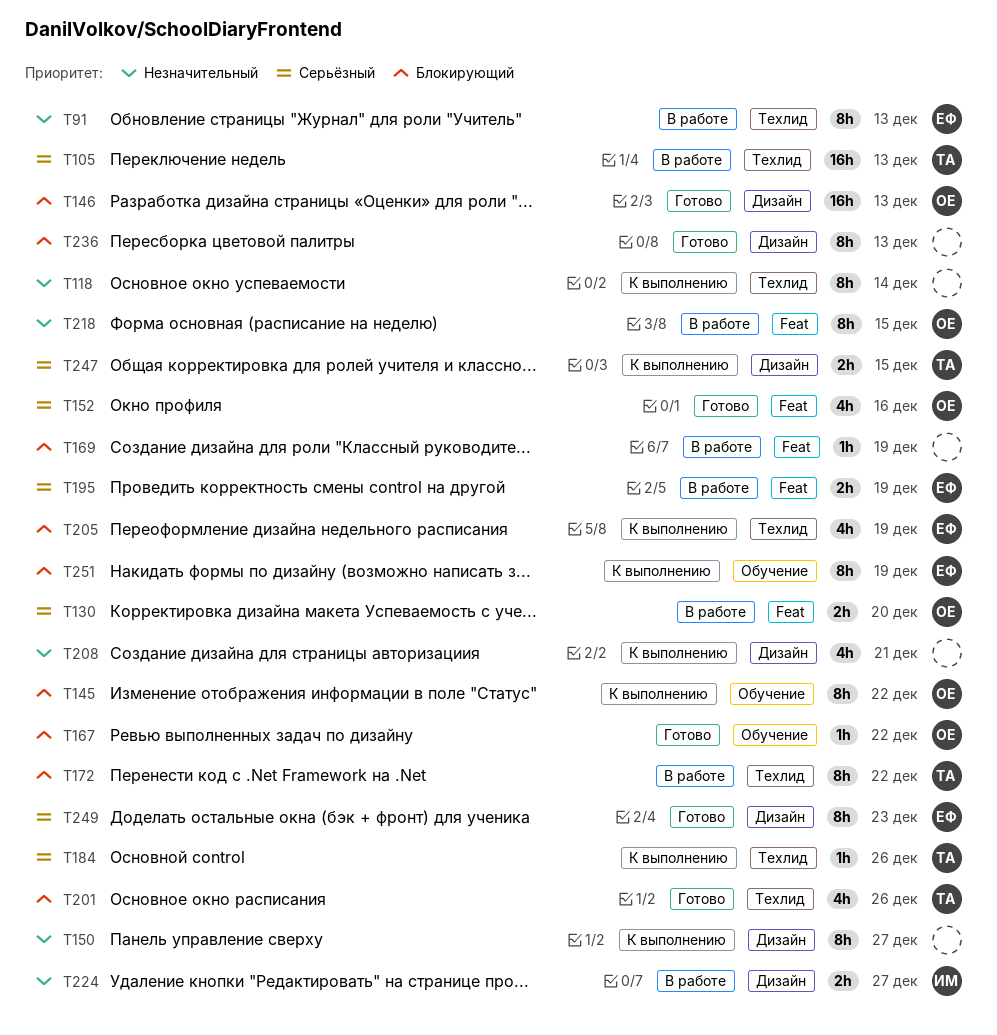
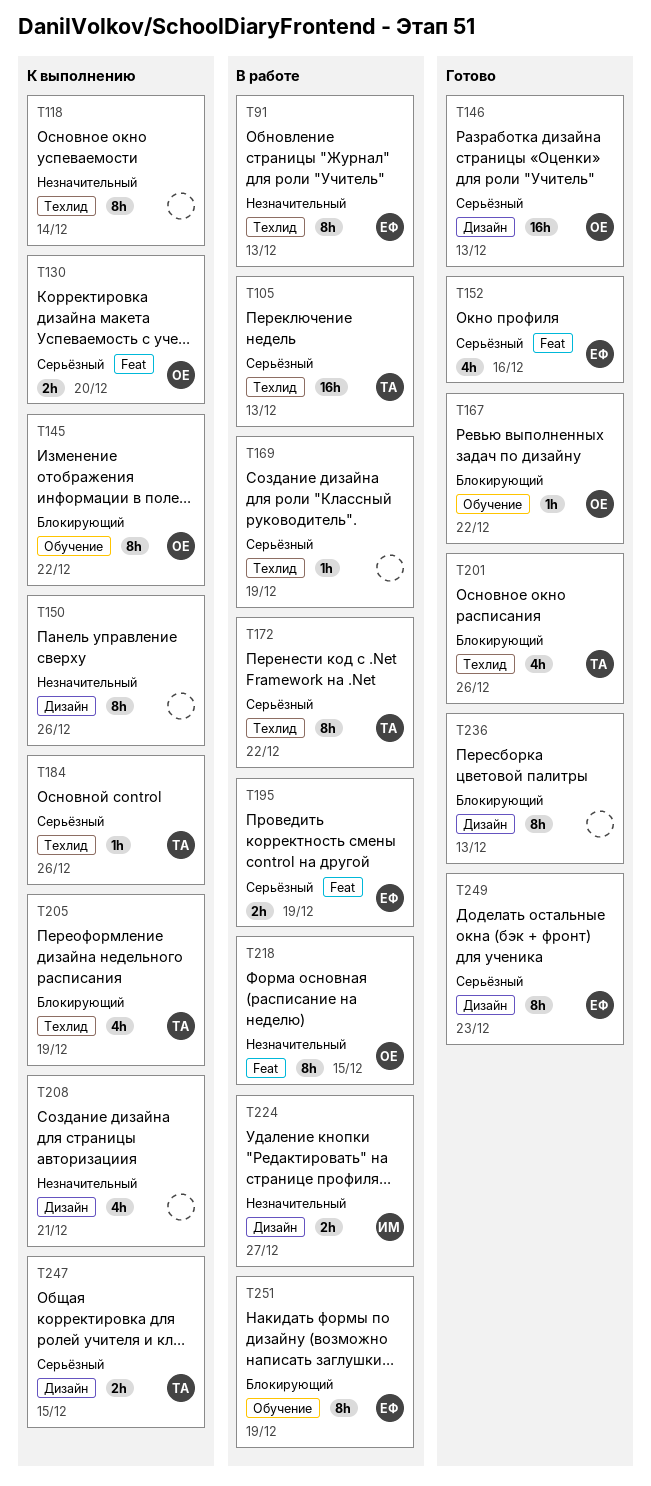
T130, status: В работе -> К выполнению
T146, priority: Блокирующий -> Серьёзный
T150, due: Dec 27 -> Dec 26
T152, owner: ОЕ -> ЕФ
T169, priority: Блокирующий -> Серьёзный
T169, label: Feat -> Техлид
T172, priority: Блокирующий -> Серьёзный
T205, owner: ЕФ -> ТА
T251, status: К выполнению -> В работе

